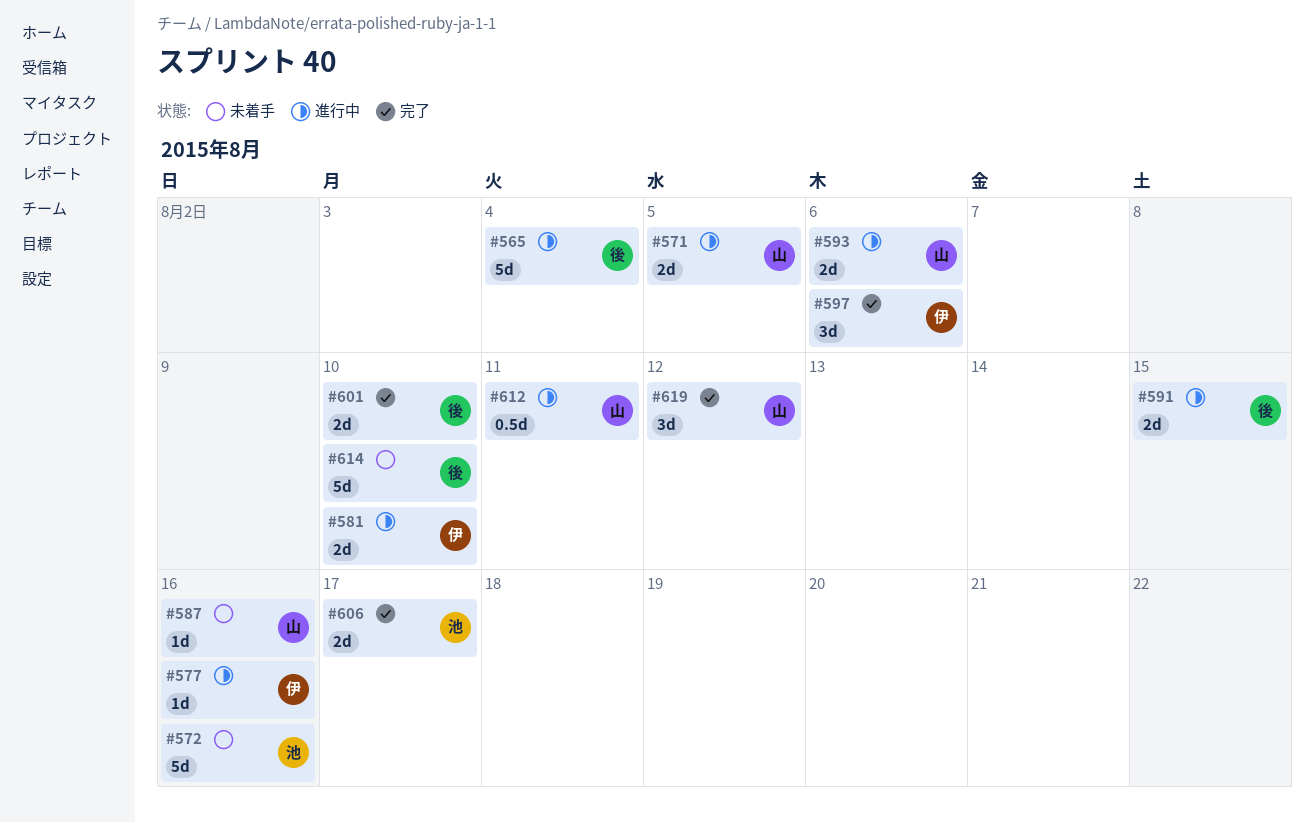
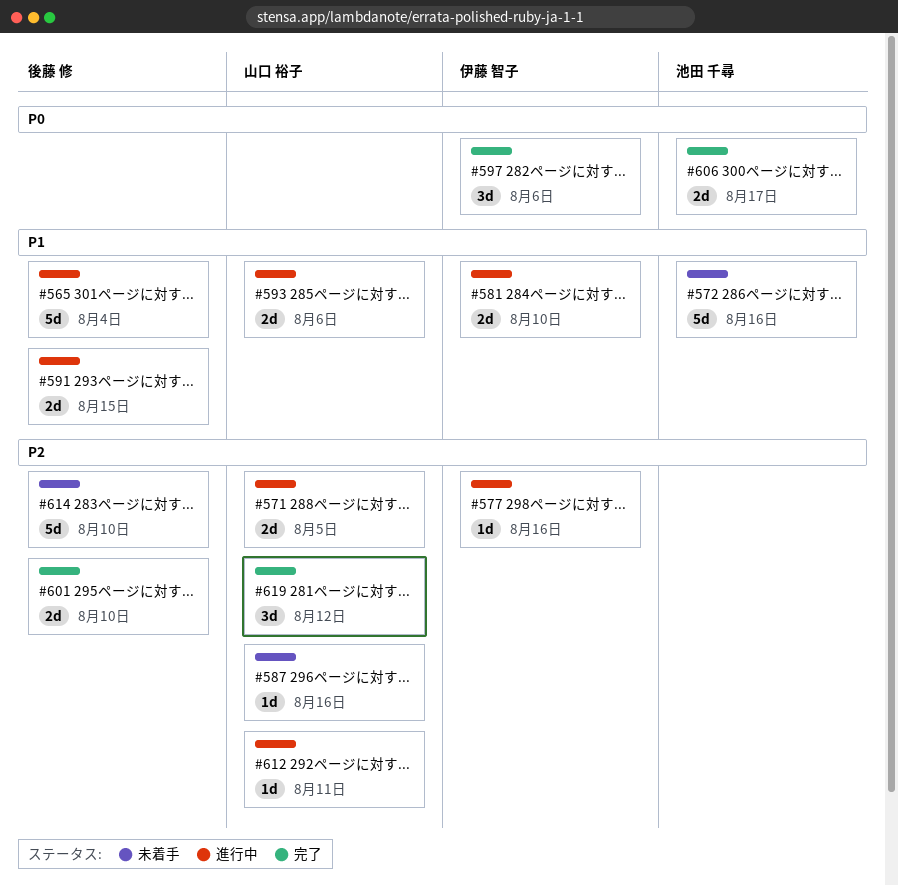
#612, estimate: 0.5d -> 1d

